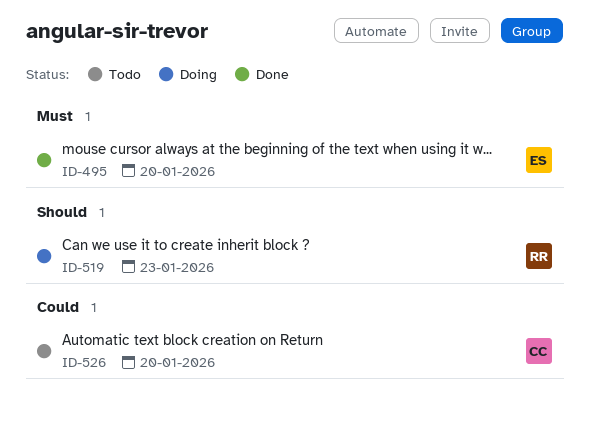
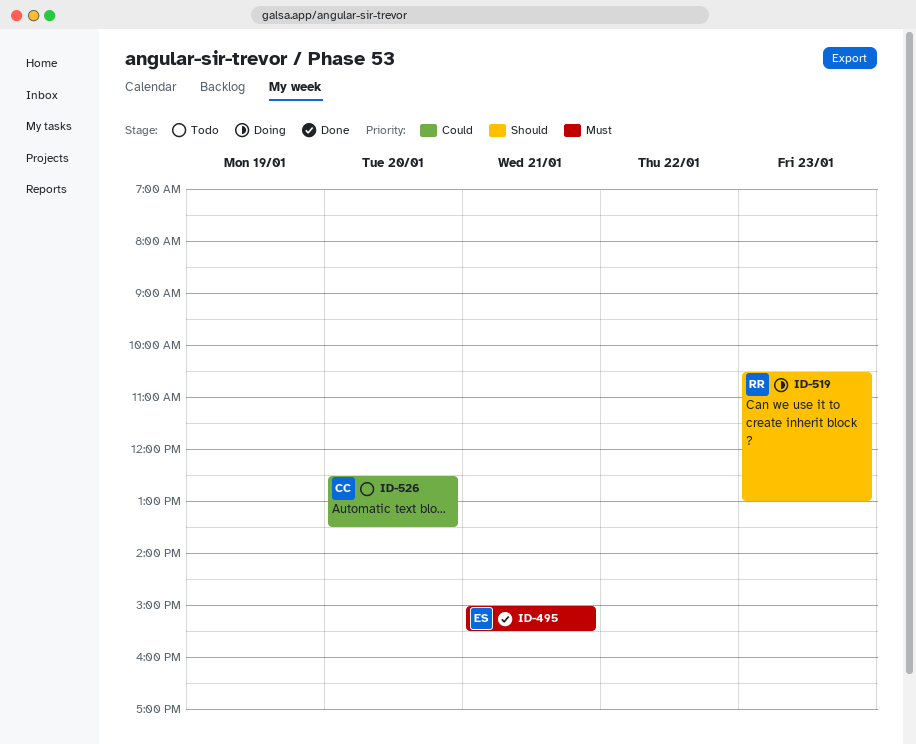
ID-495, day: Jan 20 -> Jan 21

